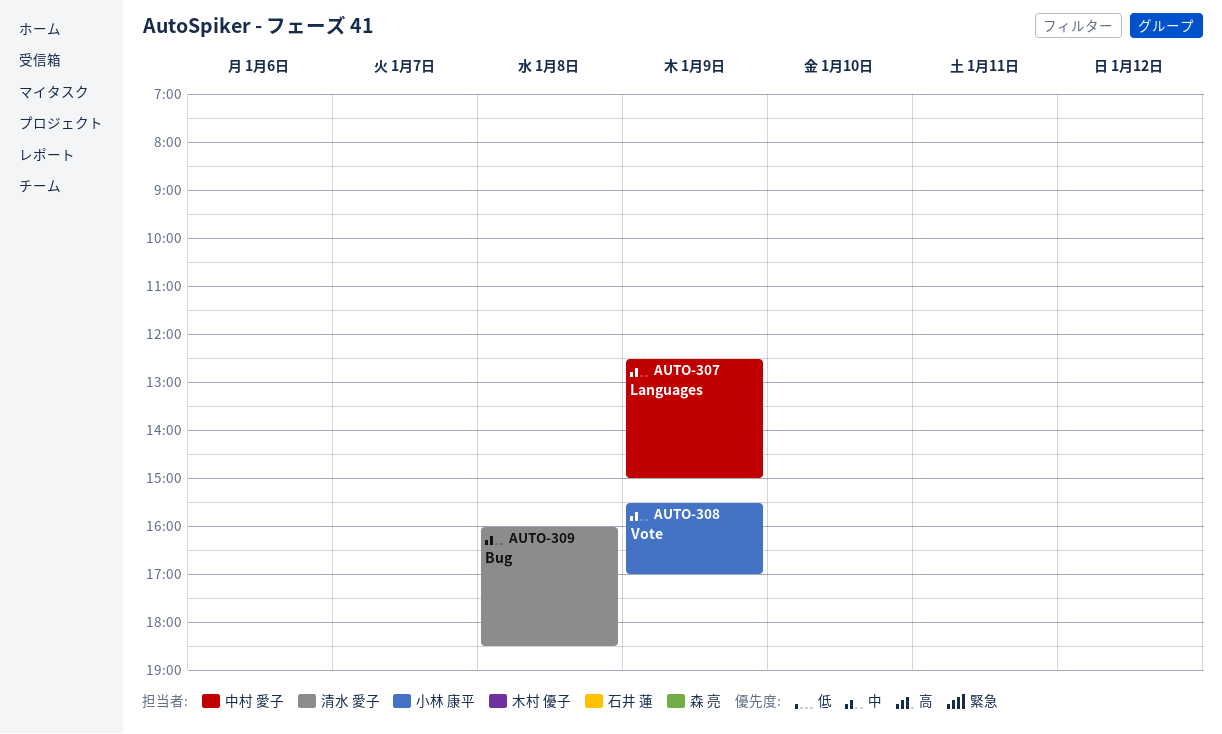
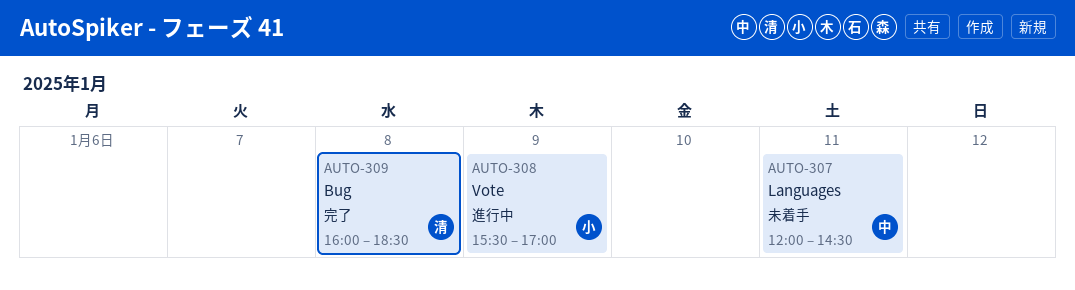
AUTO-307, day: Jan 9 -> Jan 11
AUTO-307, begins: 12:30 -> 12:00
AUTO-307, ends: 15:00 -> 14:30

